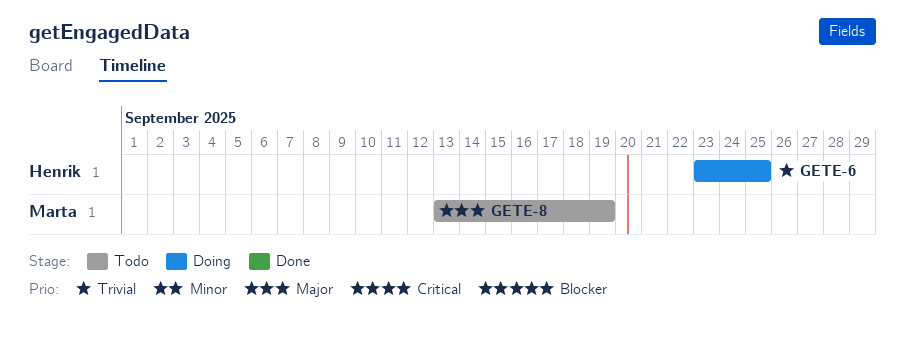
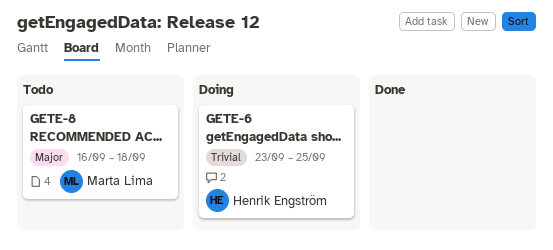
GETE-8, start: Sep 13 -> Sep 16
GETE-8, due: Sep 19 -> Sep 18

